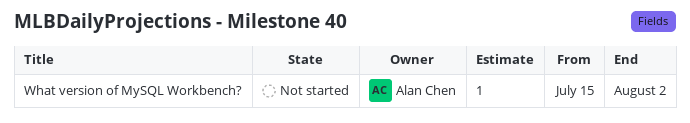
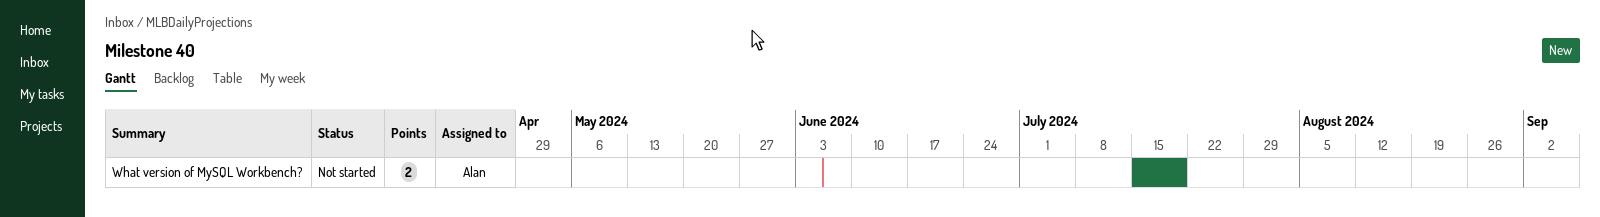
What version of MySQL Workbench?, estimate: 1 -> 2
What version of MySQL Workbench?, due: Aug 2 -> Jul 19

